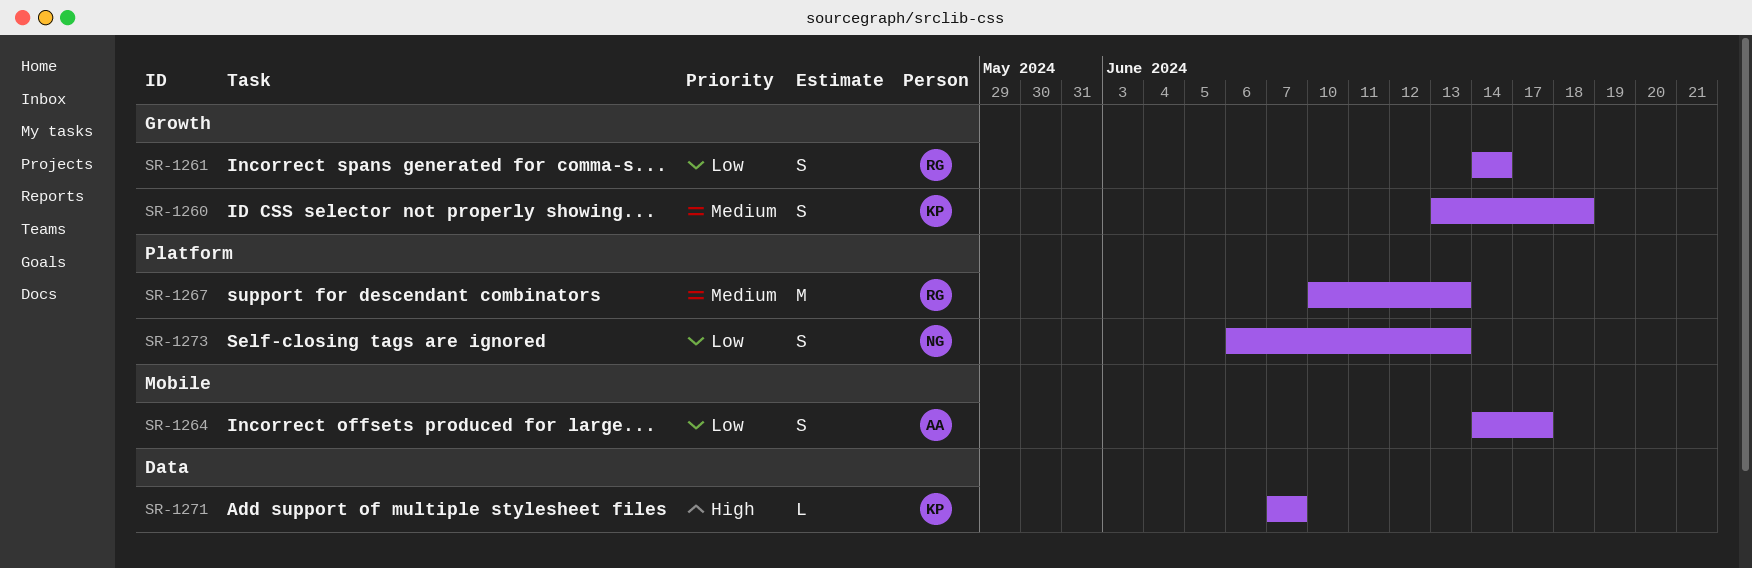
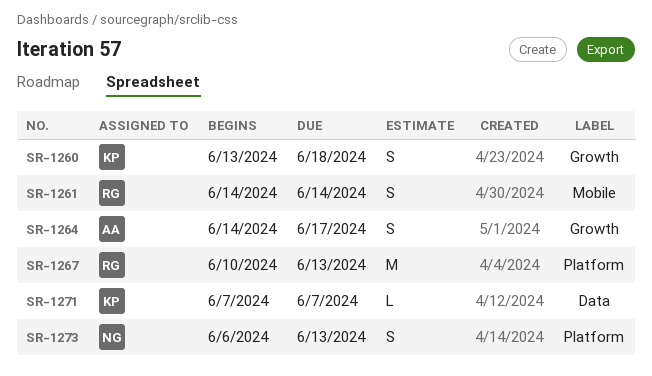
SR-1261, label: Growth -> Mobile
SR-1264, label: Mobile -> Growth

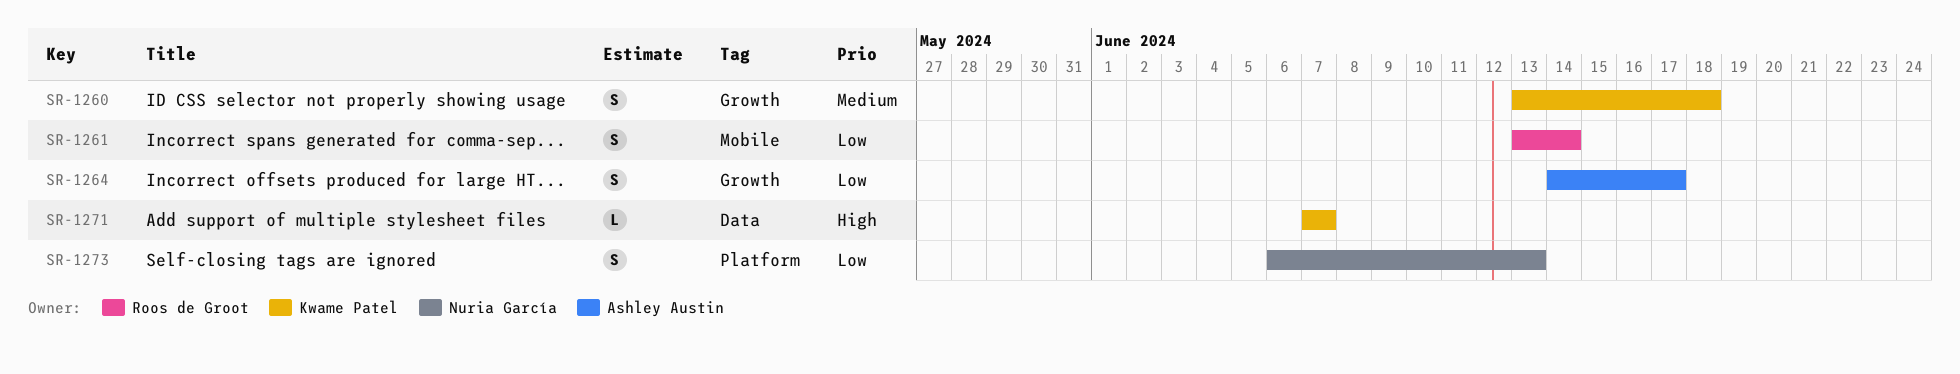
SR-1261, start: Jun 14 -> Jun 13
SR-1267: present -> none

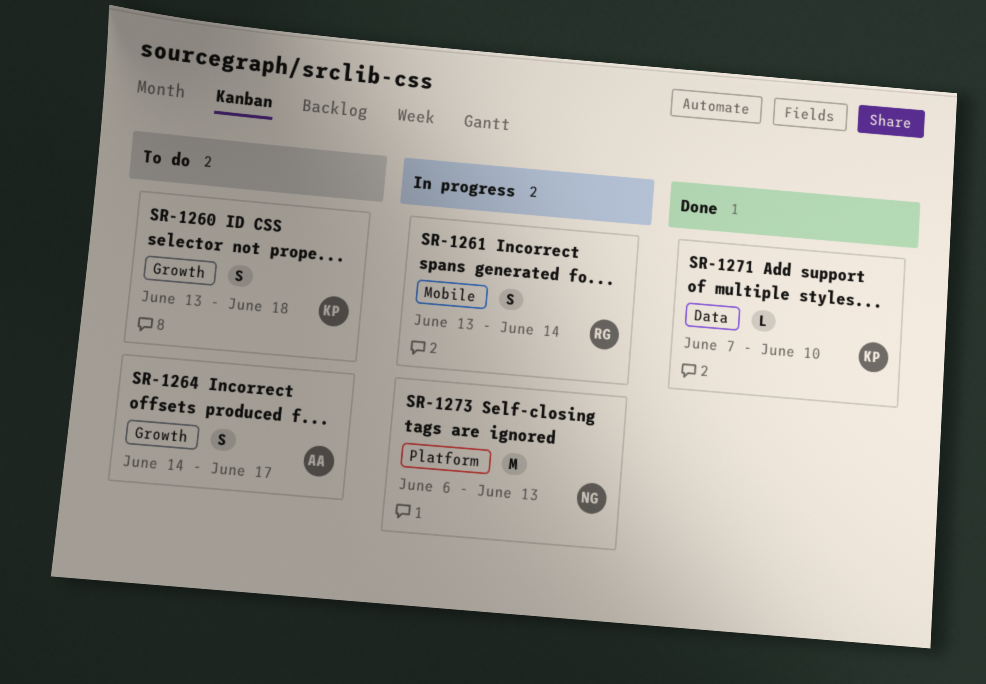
SR-1271, due: Jun 7 -> Jun 10
SR-1273, estimate: S -> M

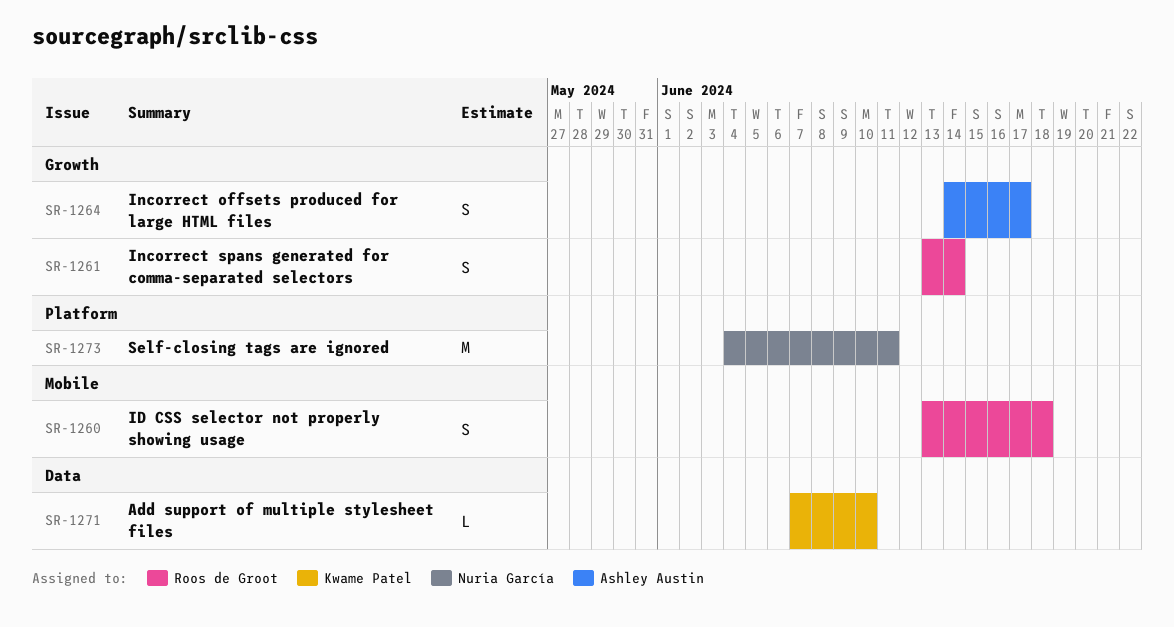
SR-1260, owner: Kwame Patel -> Roos de Groot
SR-1260, label: Growth -> Mobile
SR-1261, label: Mobile -> Growth
SR-1273, start: Jun 6 -> Jun 4
SR-1273, due: Jun 13 -> Jun 11

